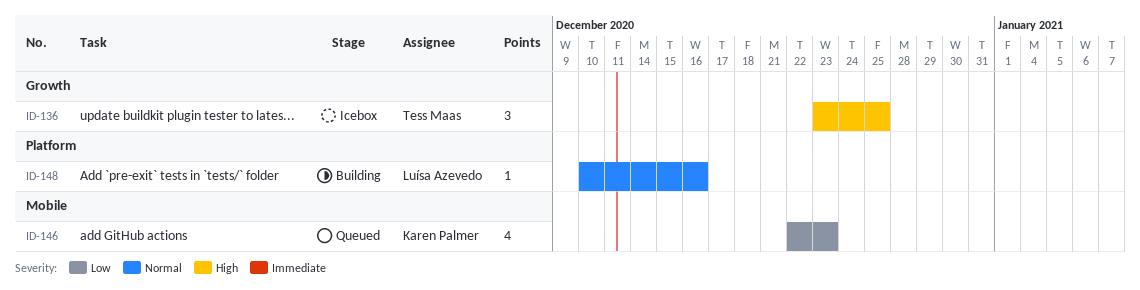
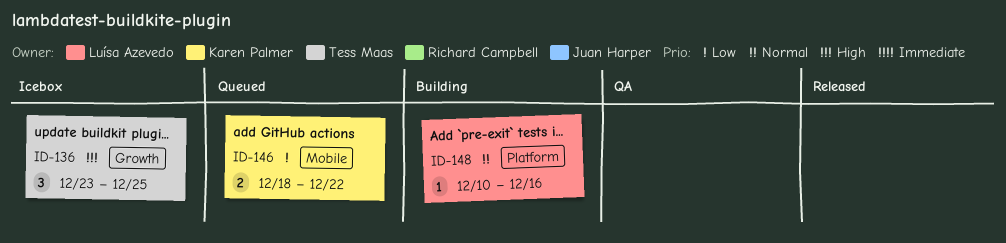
ID-146, estimate: 4 -> 2
ID-146, start: Dec 22 -> Dec 18
ID-146, due: Dec 23 -> Dec 22

